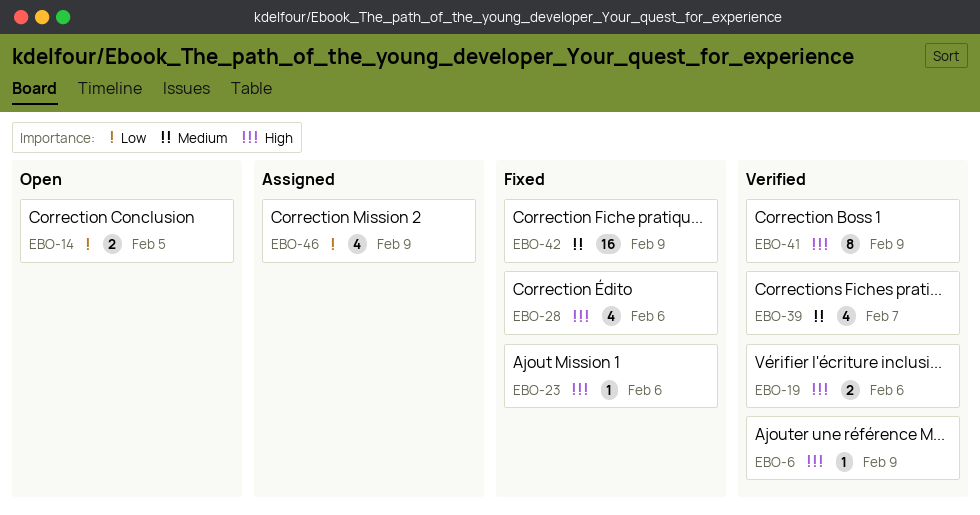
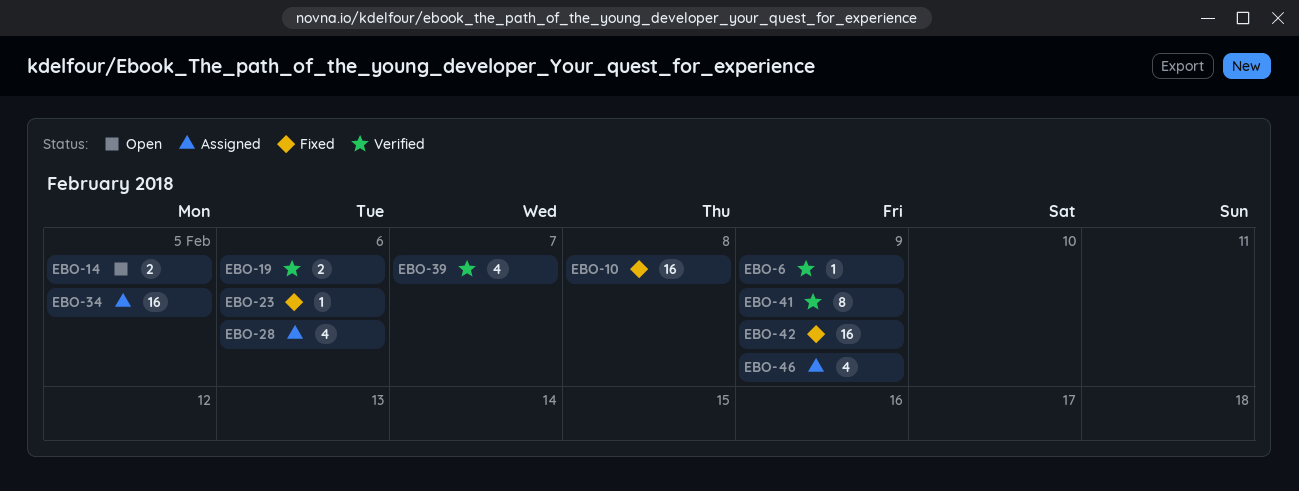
EBO-10: none -> present
EBO-28, status: Fixed -> Assigned
EBO-34: none -> present

